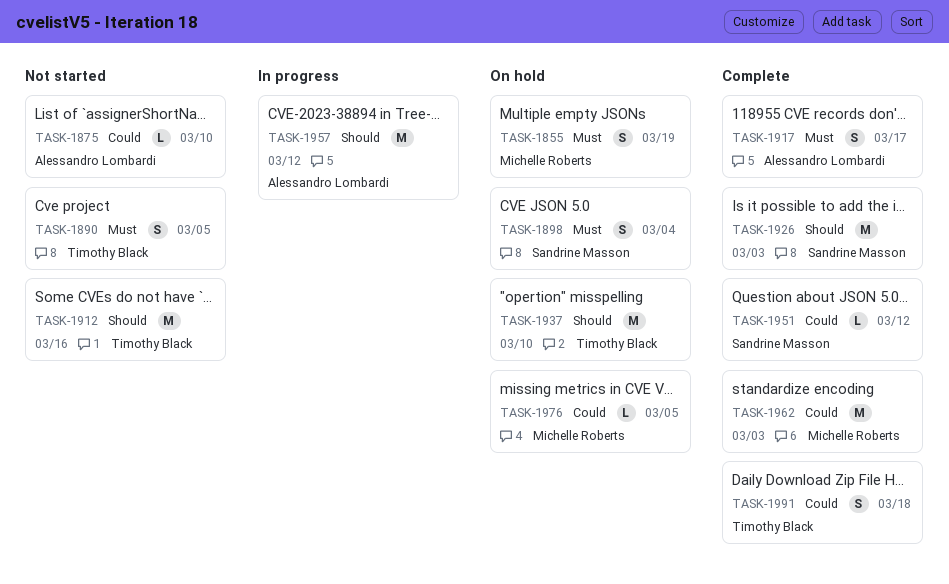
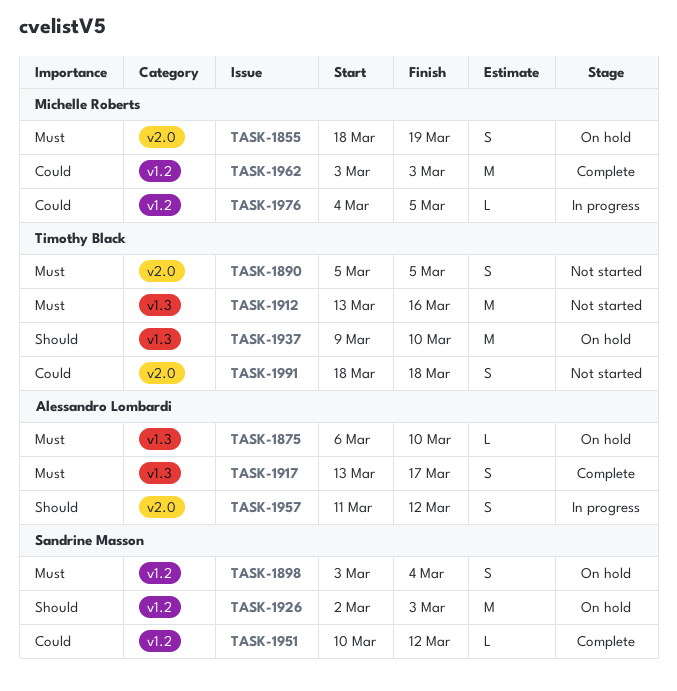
TASK-1875, status: Not started -> On hold
TASK-1875, priority: Could -> Must
TASK-1912, priority: Should -> Must
TASK-1926, status: Complete -> On hold
TASK-1957, estimate: M -> S
TASK-1976, status: On hold -> In progress
TASK-1991, status: Complete -> Not started

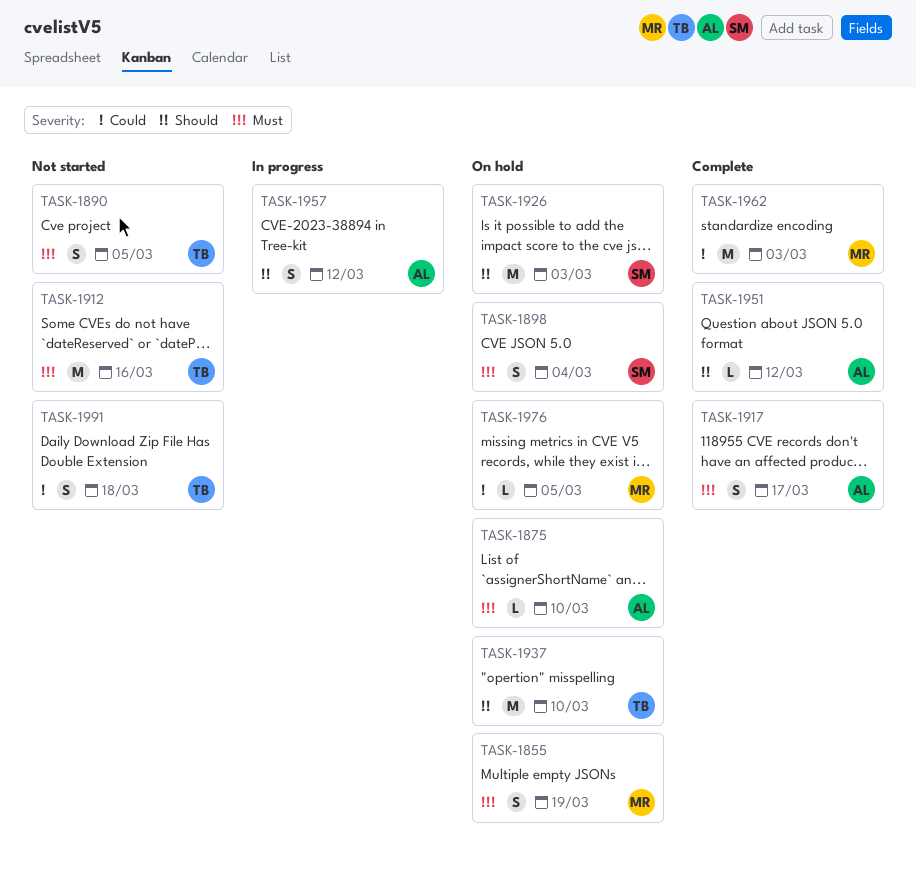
TASK-1951, owner: Sandrine Masson -> Alessandro Lombardi
TASK-1951, priority: Could -> Should
TASK-1976, status: In progress -> On hold

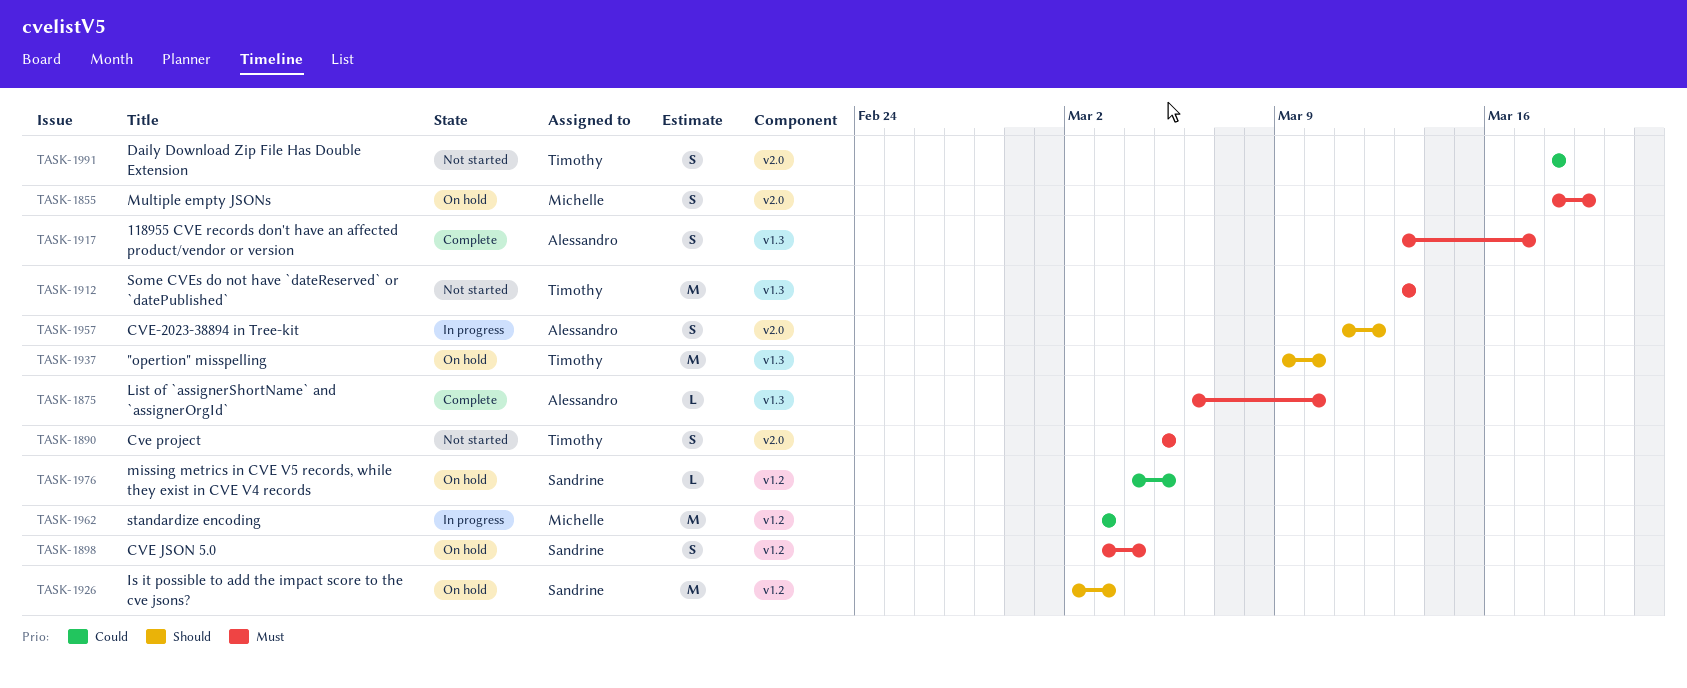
TASK-1875, status: On hold -> Complete
TASK-1912, due: Mar 16 -> Mar 13
TASK-1951: present -> none
TASK-1962, status: Complete -> In progress
TASK-1976, owner: Michelle -> Sandrine

